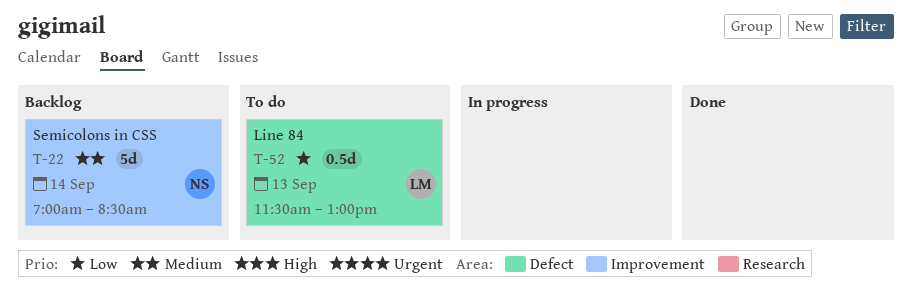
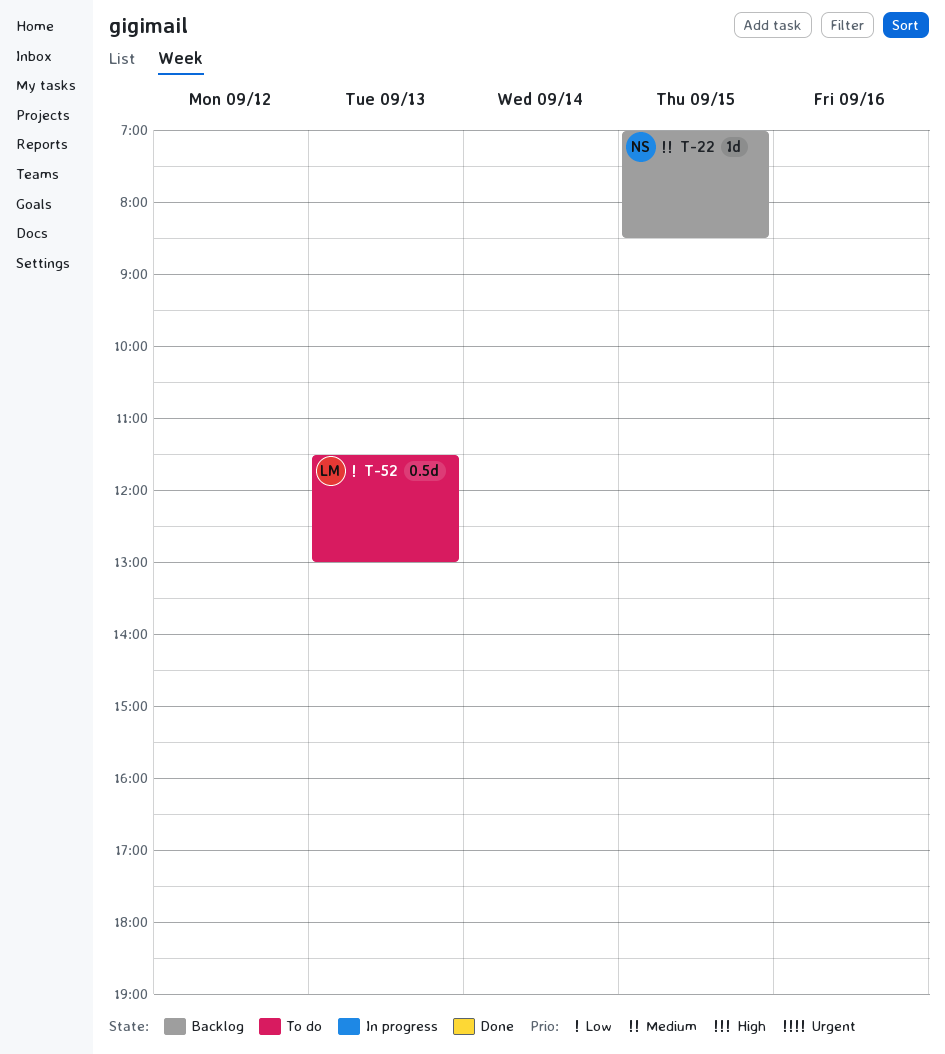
T-22, estimate: 5d -> 1d
T-22, day: Sep 14 -> Sep 15

